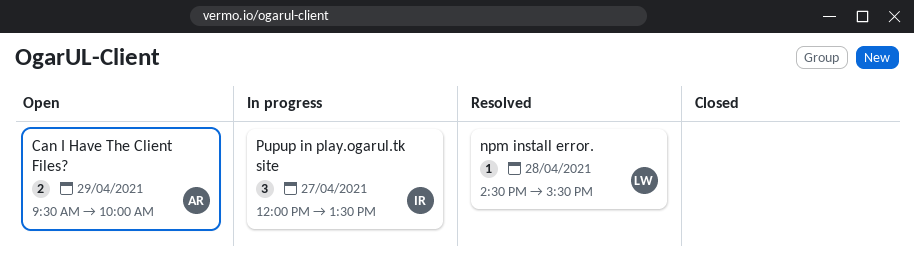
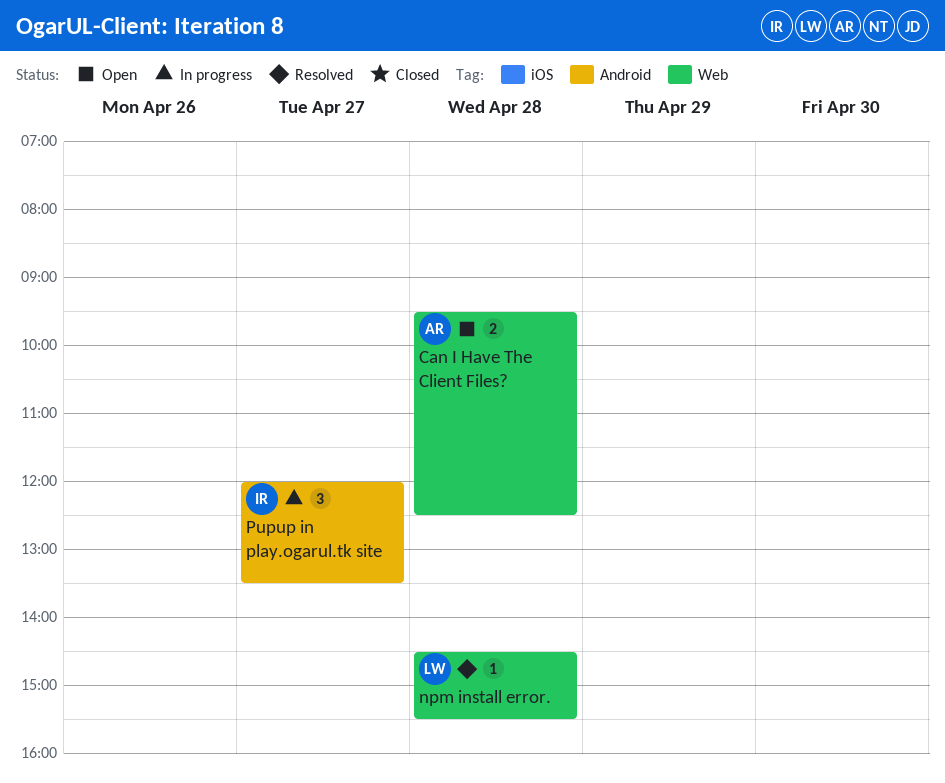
Can I Have The Client Files?, day: Apr 29 -> Apr 28
Can I Have The Client Files?, ends: 10:00 -> 12:30

